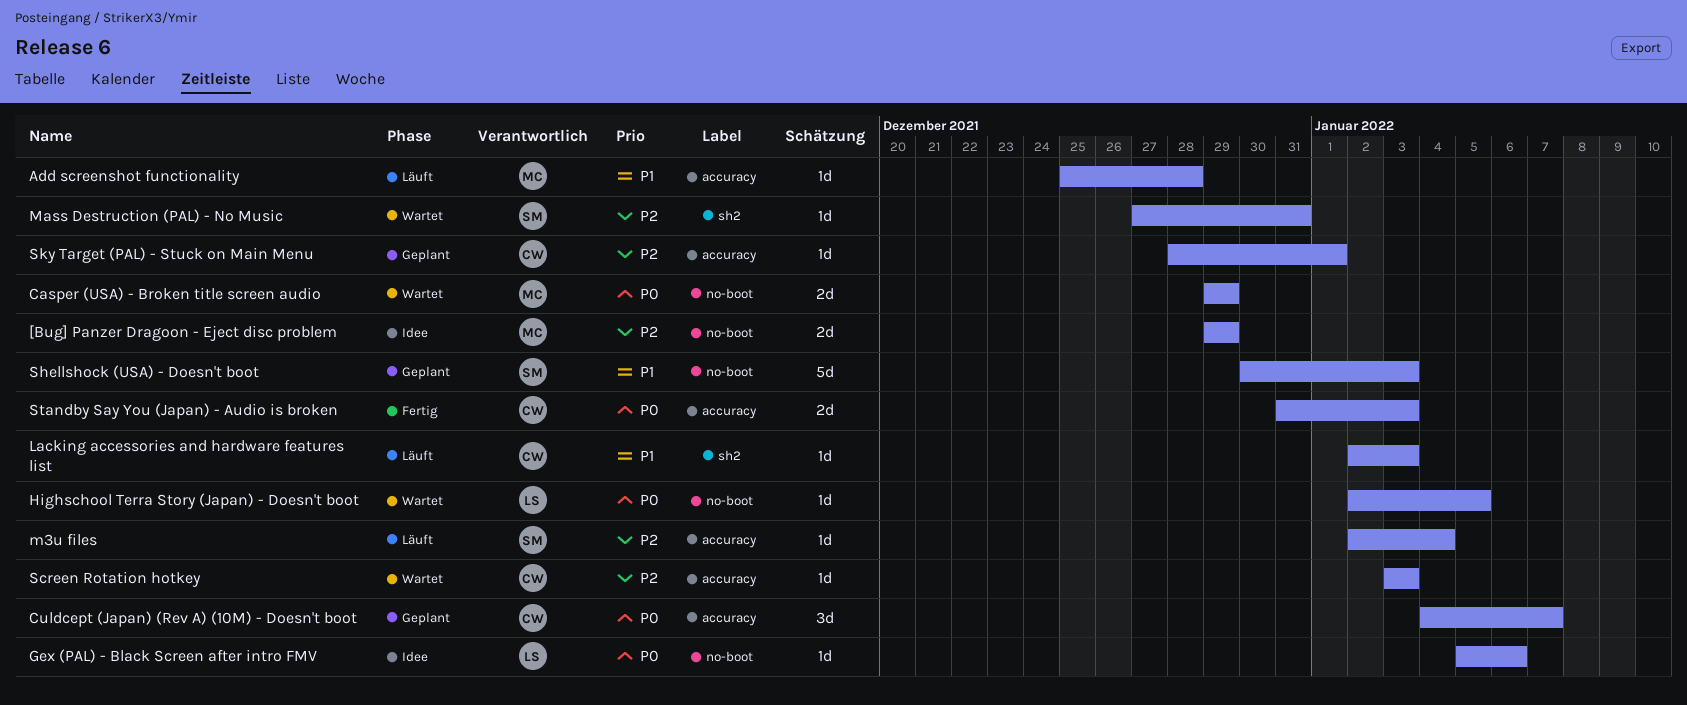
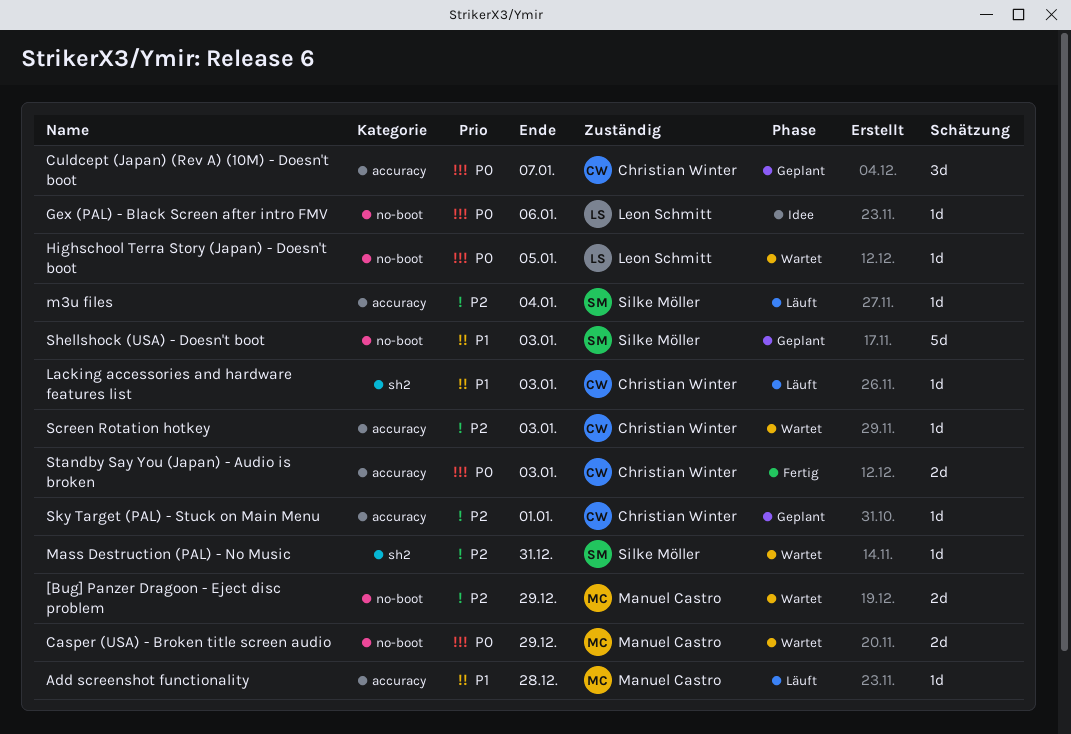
[Bug] Panzer Dragoon - Eject disc problem, status: Idee -> Wartet

